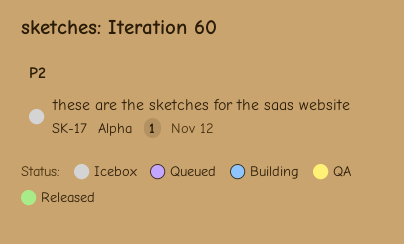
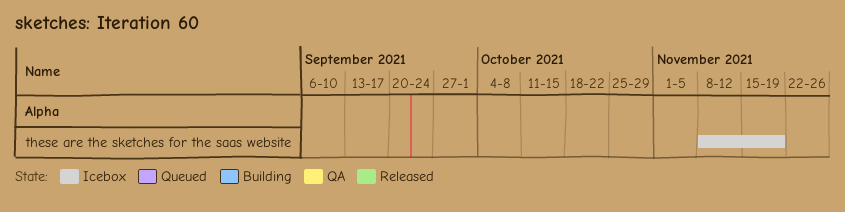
these are the sketches for the saas website, due: Nov 12 -> Nov 19

